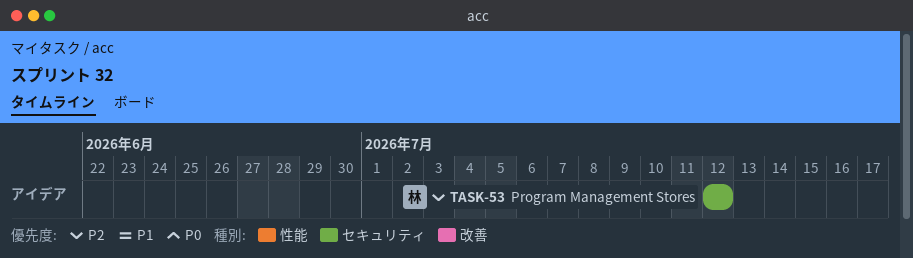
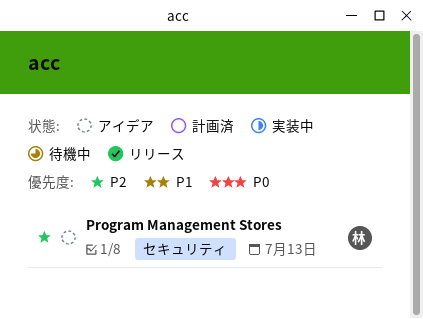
Program Management Stores, due: Jul 12 -> Jul 13

